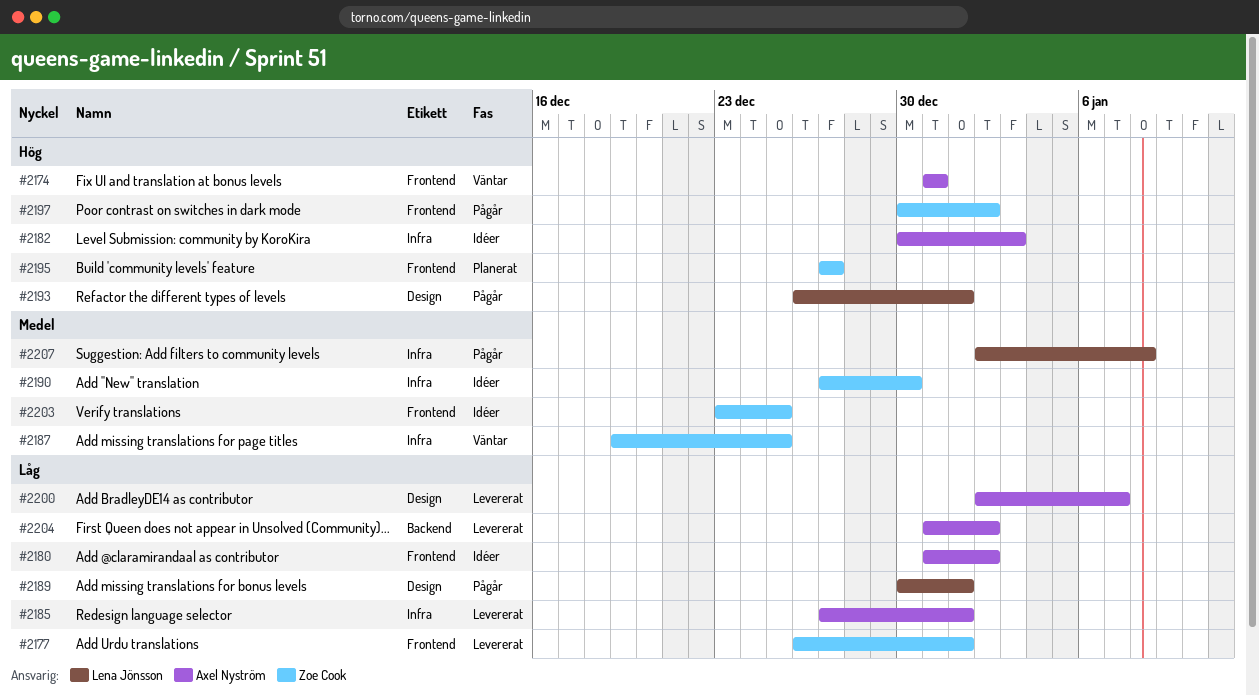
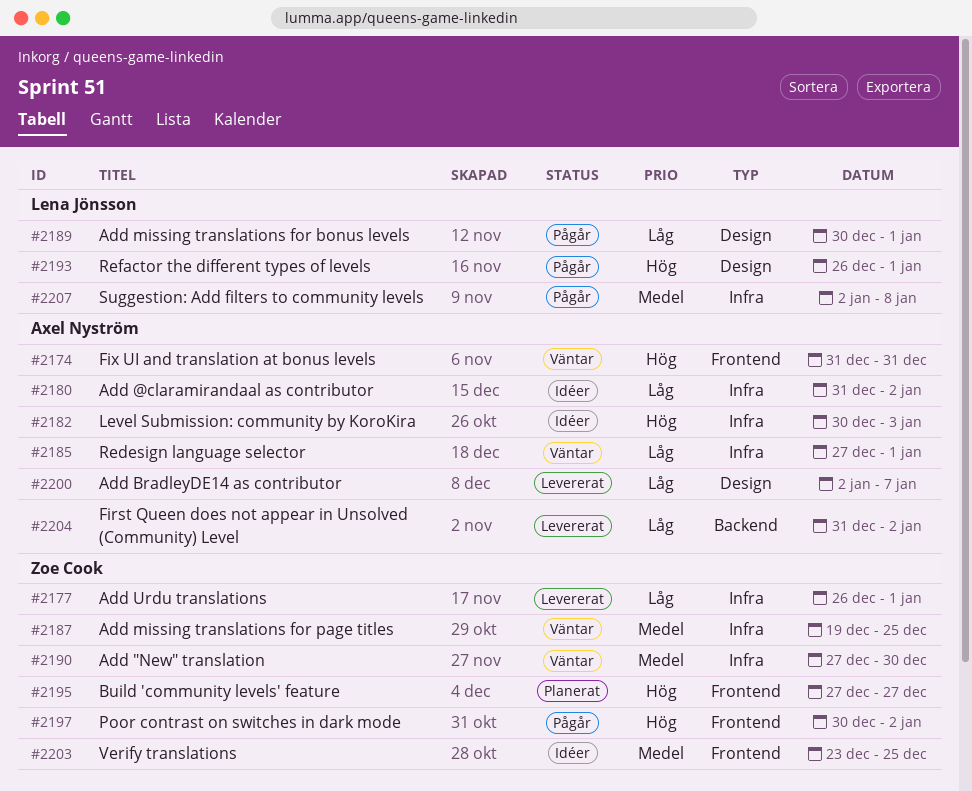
#2177, label: Frontend -> Infra
#2180, label: Frontend -> Infra
#2185, status: Levererat -> Väntar
#2190, status: Idéer -> Väntar

